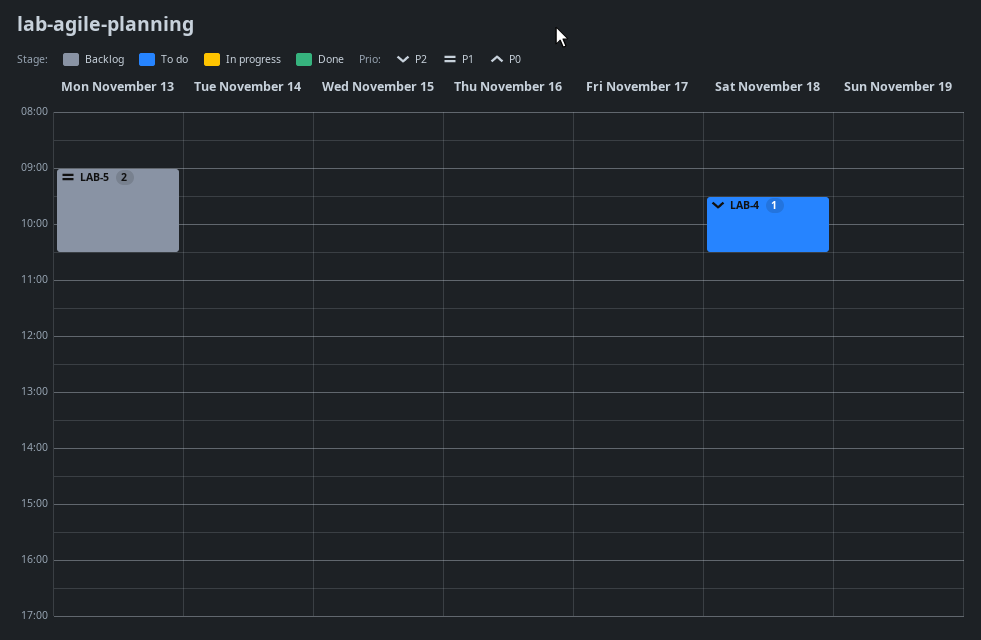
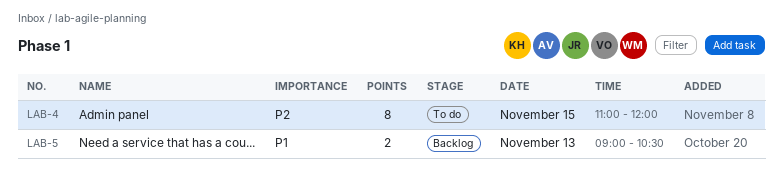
LAB-4, estimate: 1 -> 8
LAB-4, day: Nov 18 -> Nov 15
LAB-4, begins: 09:30 -> 11:00
LAB-4, ends: 10:30 -> 12:00

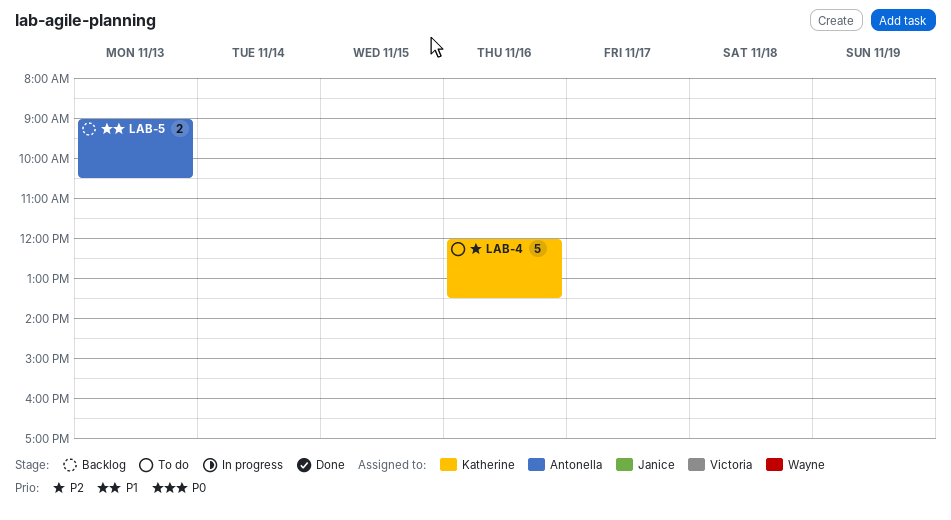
LAB-4, estimate: 8 -> 5
LAB-4, day: Nov 15 -> Nov 16
LAB-4, begins: 11:00 -> 12:00
LAB-4, ends: 12:00 -> 13:30

